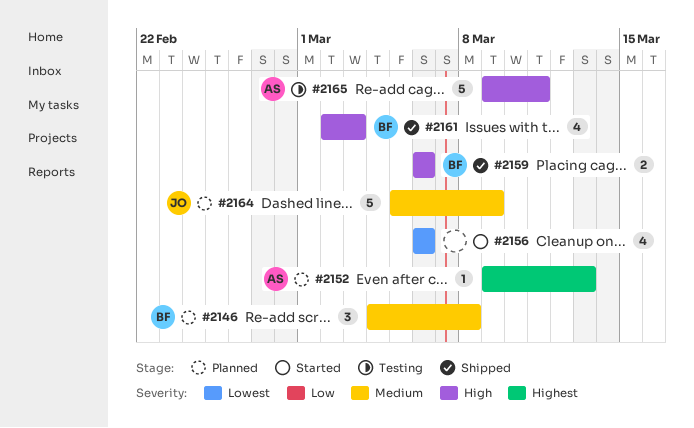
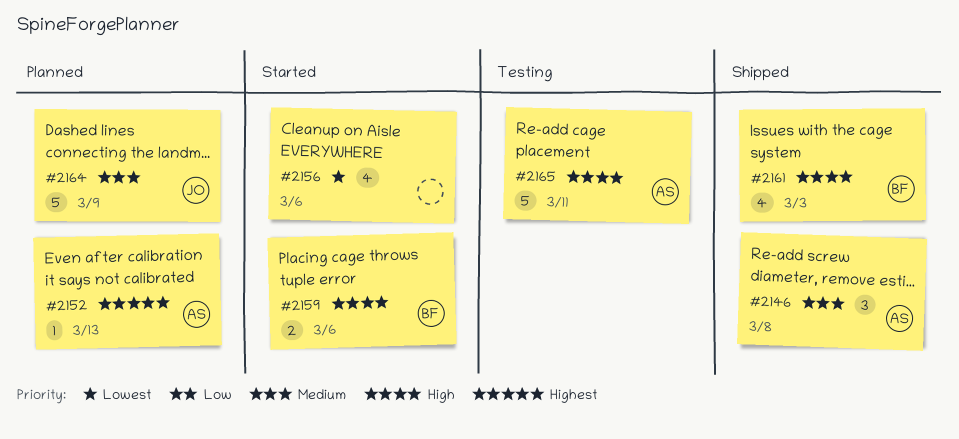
#2146, status: Planned -> Shipped
#2146, owner: BF -> AS
#2159, status: Shipped -> Started

